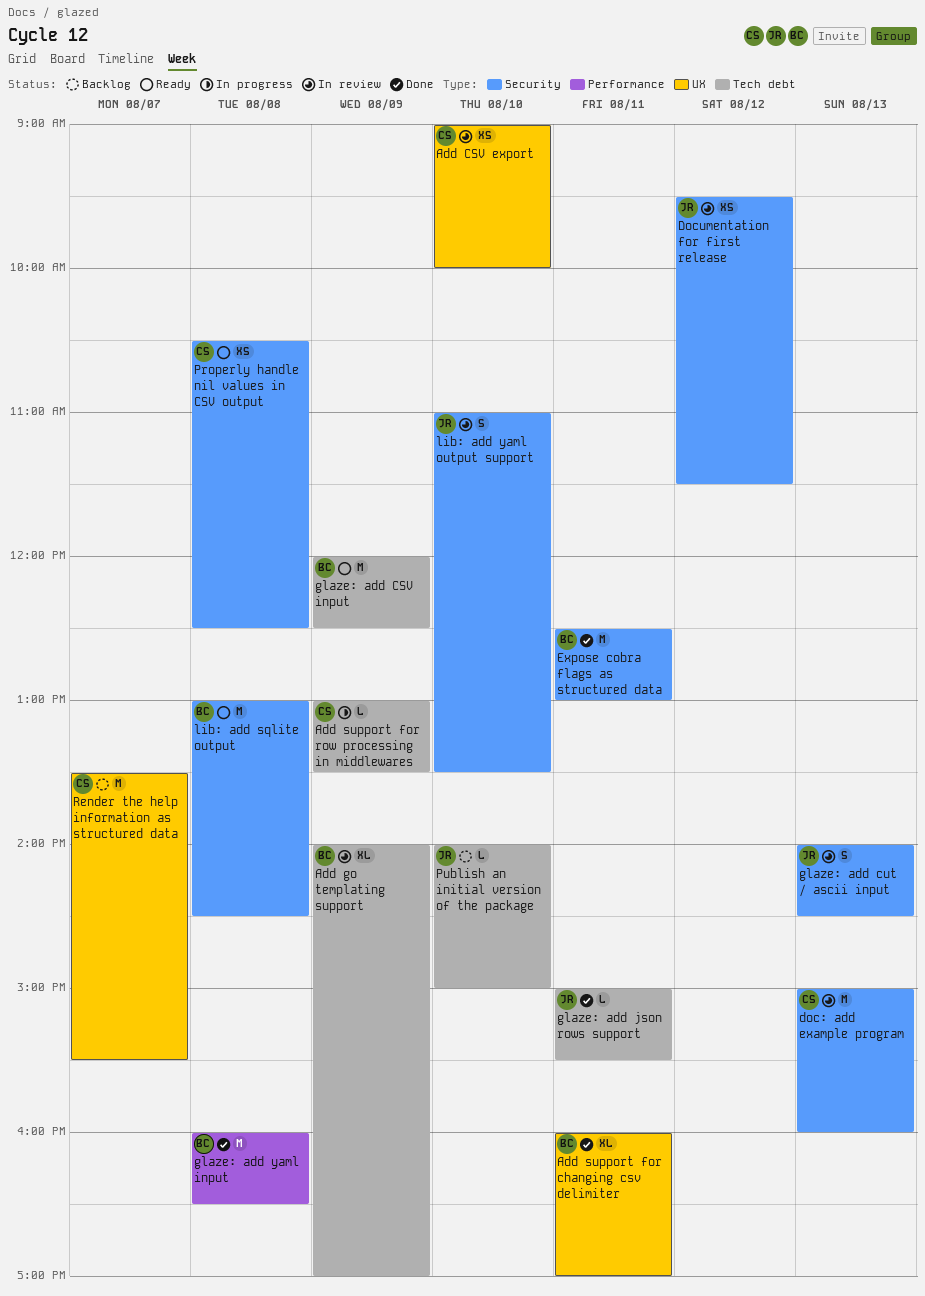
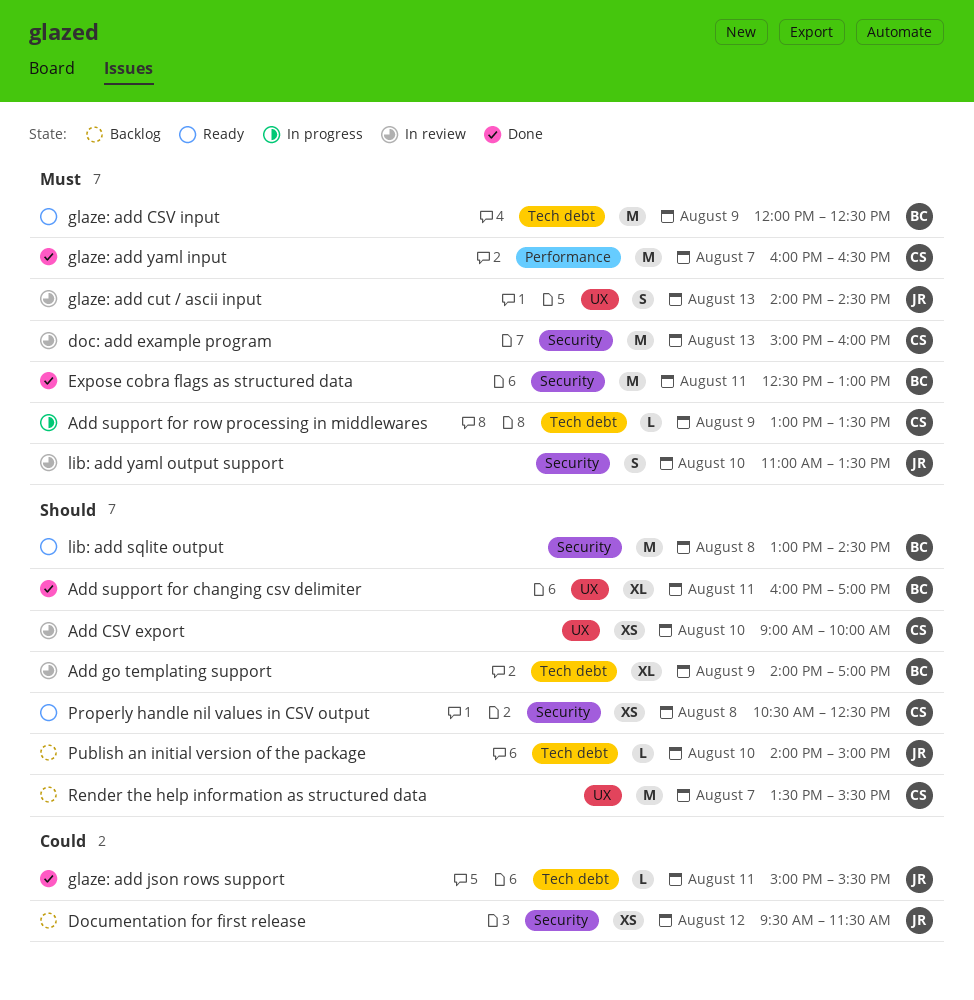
Documentation for first release, status: In review -> Backlog
glaze: add cut / ascii input, label: Security -> UX
glaze: add yaml input, owner: BC -> CS
glaze: add yaml input, day: Aug 8 -> Aug 7

